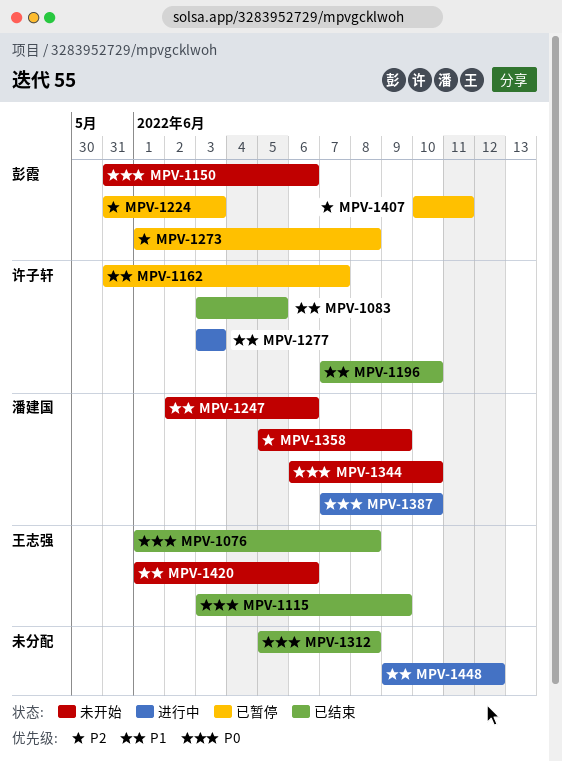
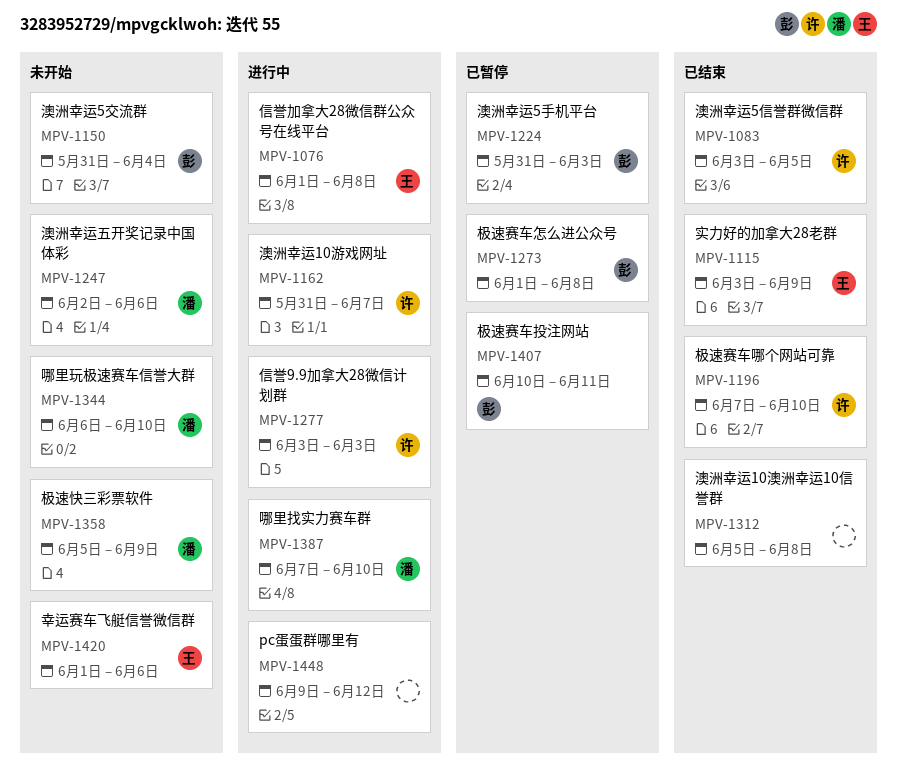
MPV-1076, status: 已结束 -> 进行中
MPV-1150, due: Jun 6 -> Jun 4
MPV-1162, status: 已暂停 -> 进行中

